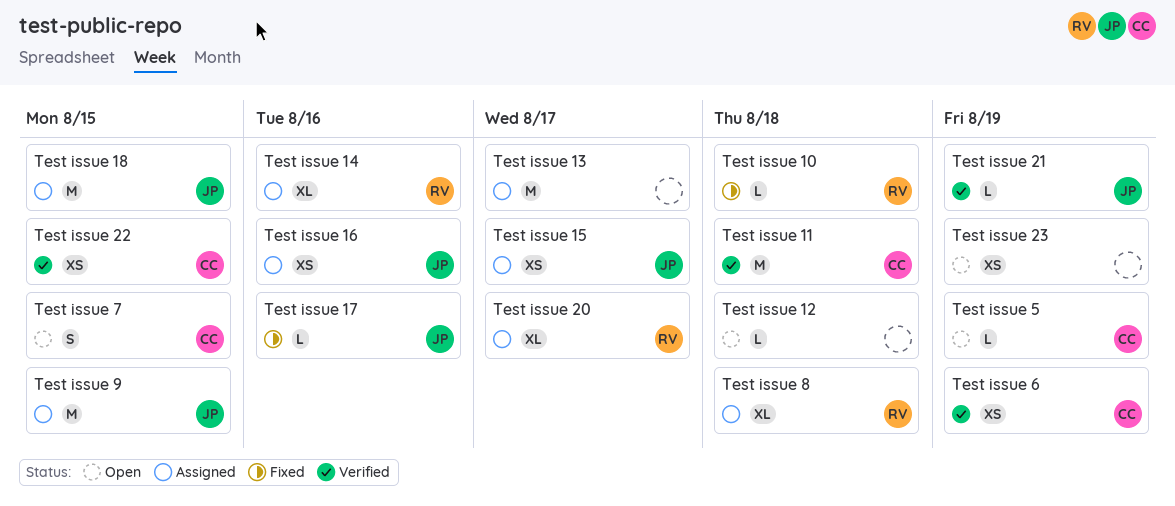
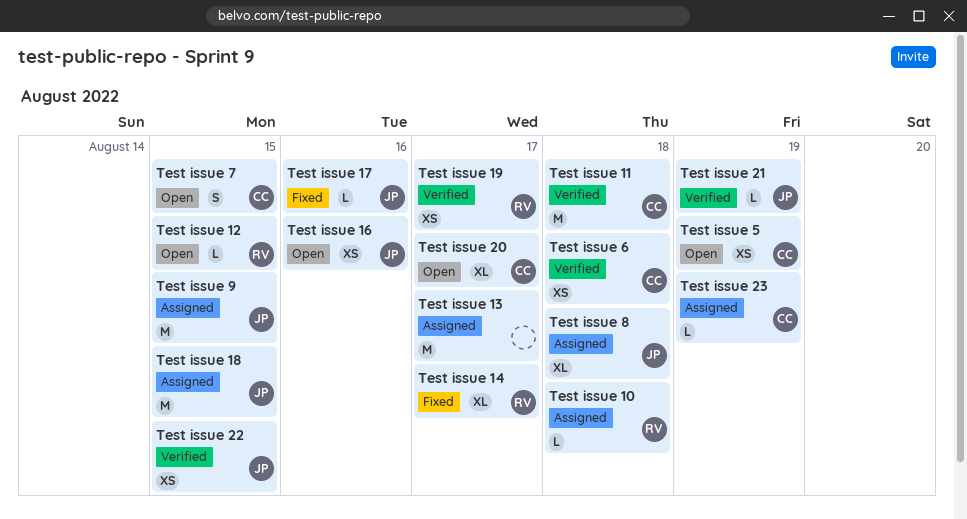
Test issue 10, status: Fixed -> Assigned
Test issue 12, owner: none -> RV
Test issue 12, due: Aug 18 -> Aug 15
Test issue 14, status: Assigned -> Fixed
Test issue 14, due: Aug 16 -> Aug 17
Test issue 15: present -> none
Test issue 16, status: Assigned -> Open
Test issue 19: none -> present
Test issue 20, status: Assigned -> Open
Test issue 20, owner: RV -> CC
Test issue 22, owner: CC -> JP
Test issue 23, status: Open -> Assigned
Test issue 23, owner: none -> CC
Test issue 23, estimate: XS -> L
Test issue 5, estimate: L -> XS
Test issue 6, due: Aug 19 -> Aug 18
Test issue 8, owner: RV -> JP

